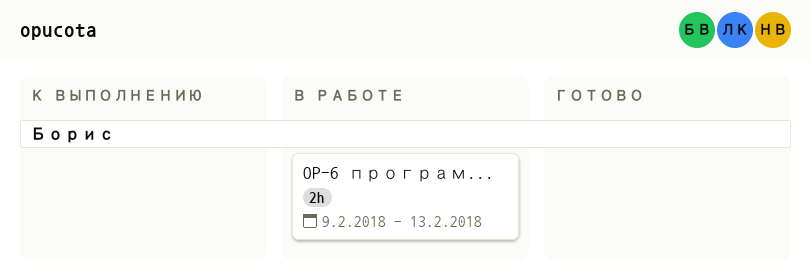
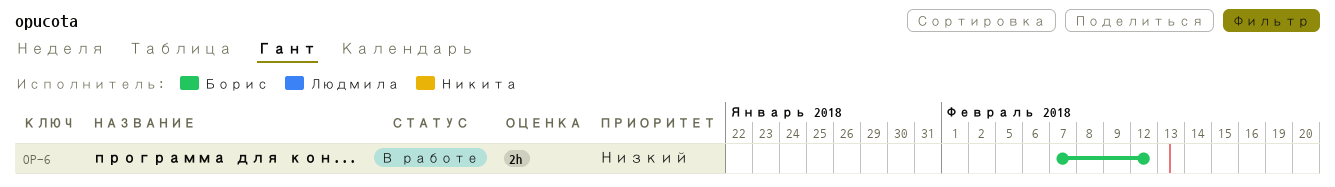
OP-6, start: Feb 9 -> Feb 7
OP-6, due: Feb 13 -> Feb 12

